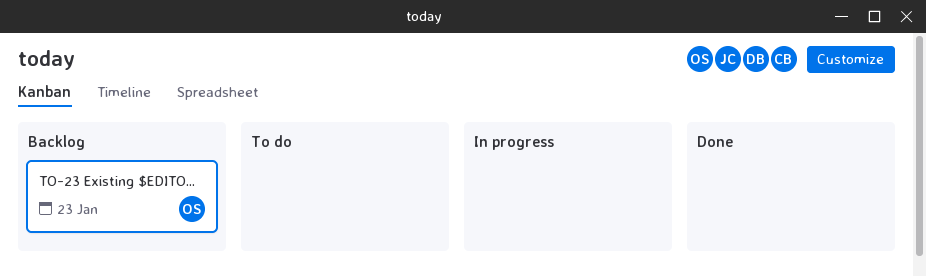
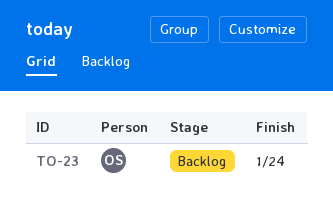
TO-23, due: Jan 23 -> Jan 24

